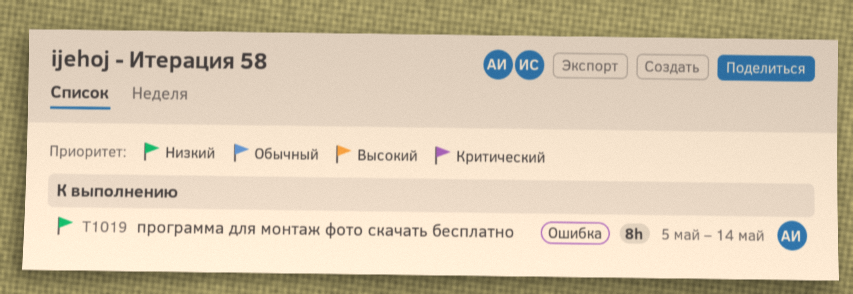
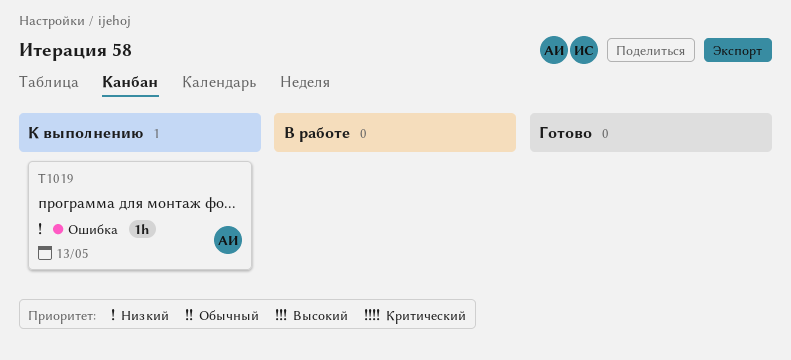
T1019, estimate: 8h -> 1h
T1019, due: May 14 -> May 13

